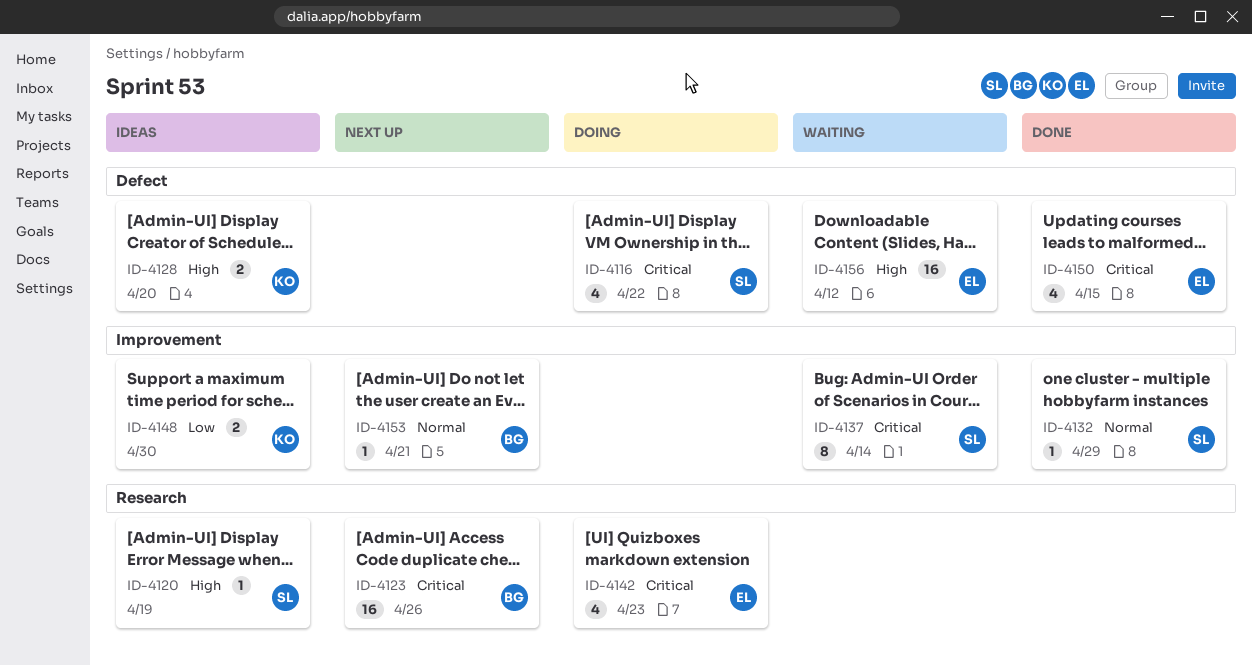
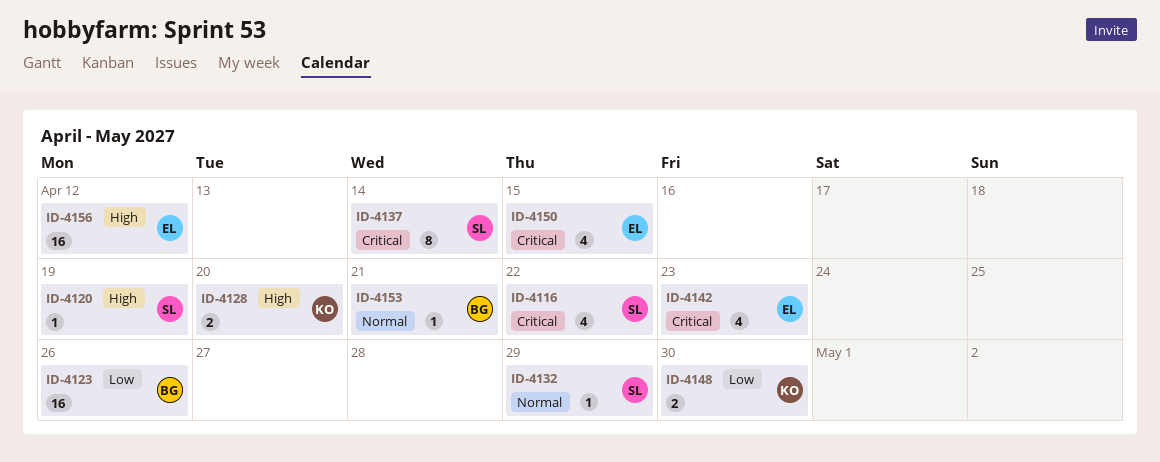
ID-4123, priority: Critical -> Low

